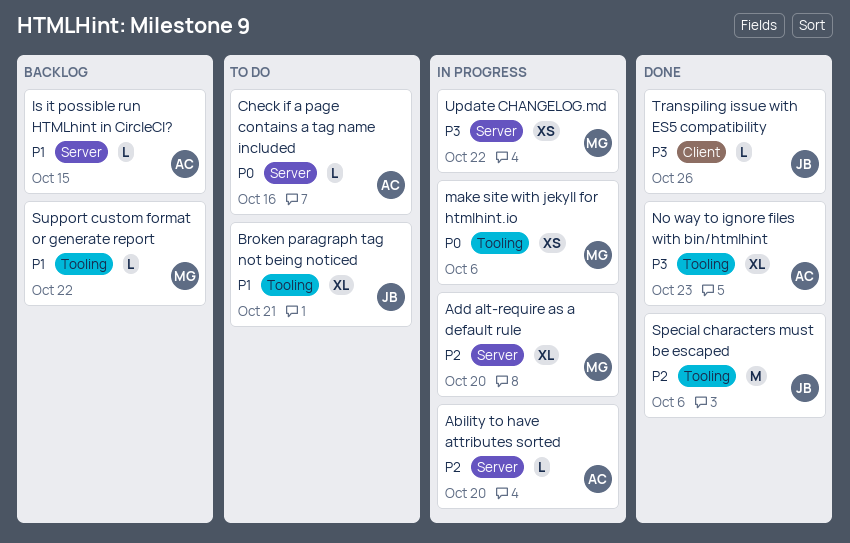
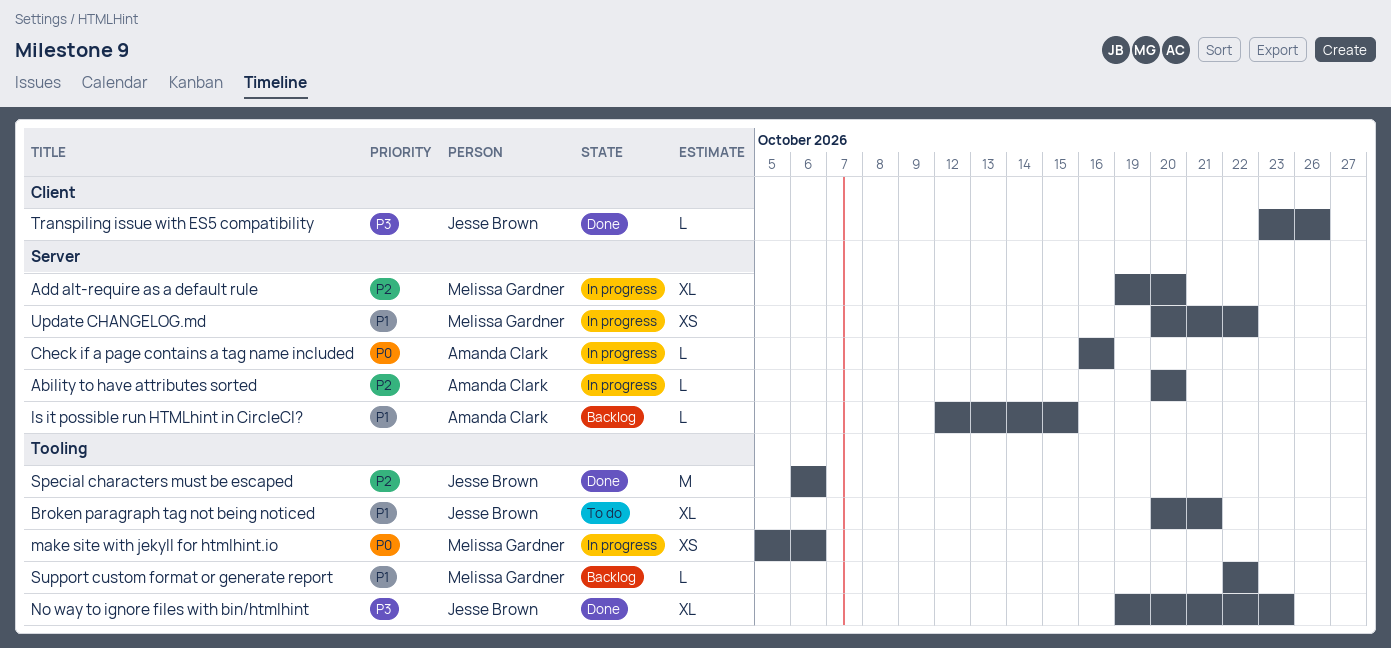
Check if a page contains a tag name included, status: To do -> In progress
No way to ignore files with bin/htmlhint, owner: Amanda Clark -> Jesse Brown
Update CHANGELOG.md, priority: P3 -> P1

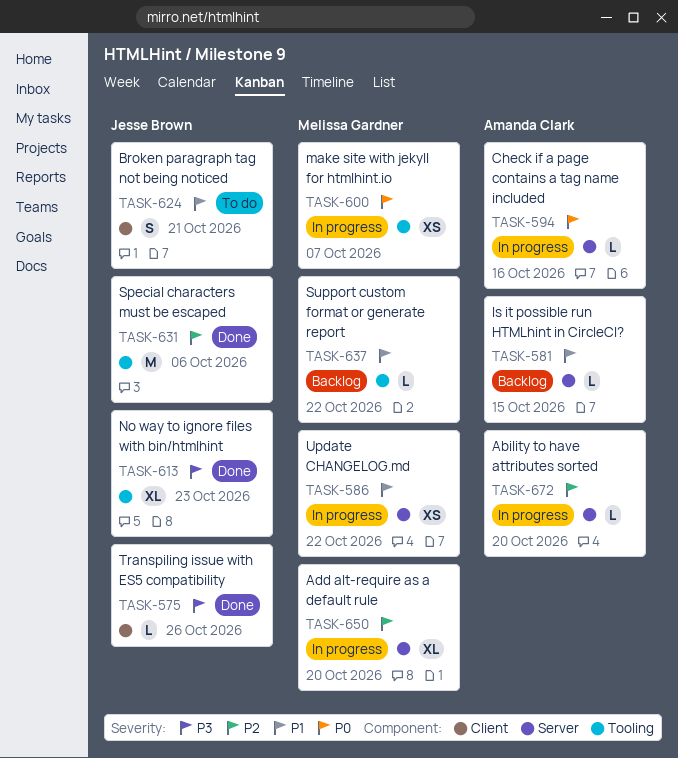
Broken paragraph tag not being noticed, label: Tooling -> Client
Broken paragraph tag not being noticed, estimate: XL -> S
make site with jekyll for htmlhint.io, due: Oct 6 -> Oct 7

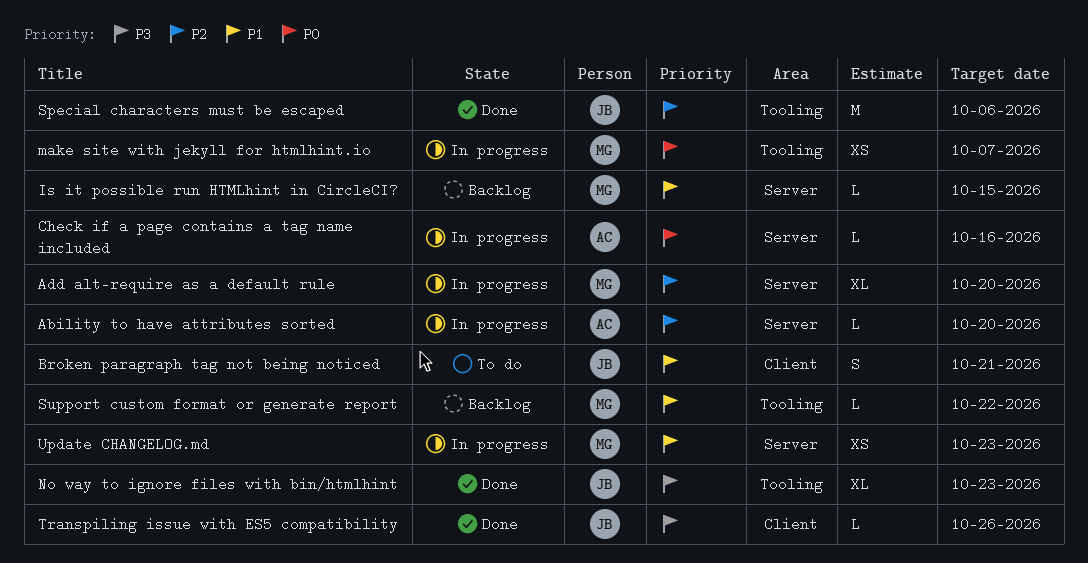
Is it possible run HTMLhint in CircleCI?, owner: Amanda Clark -> Melissa Gardner
Update CHANGELOG.md, due: Oct 22 -> Oct 23

